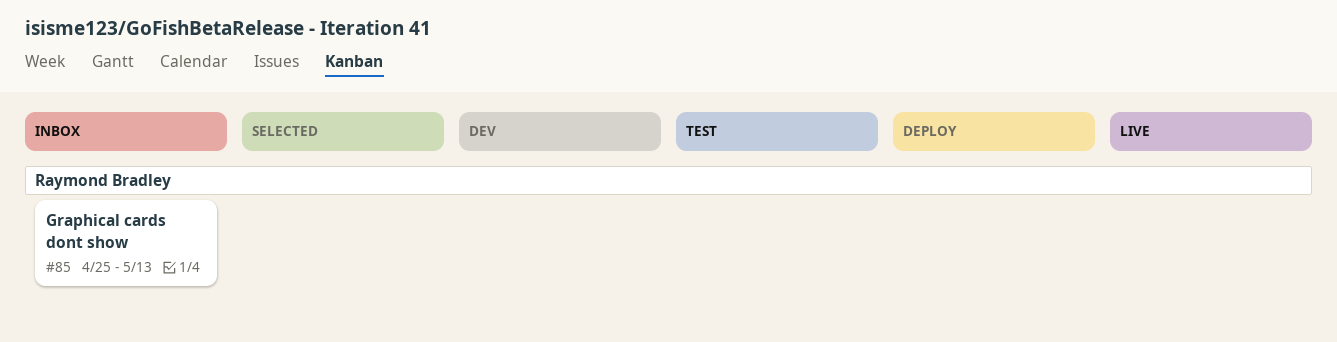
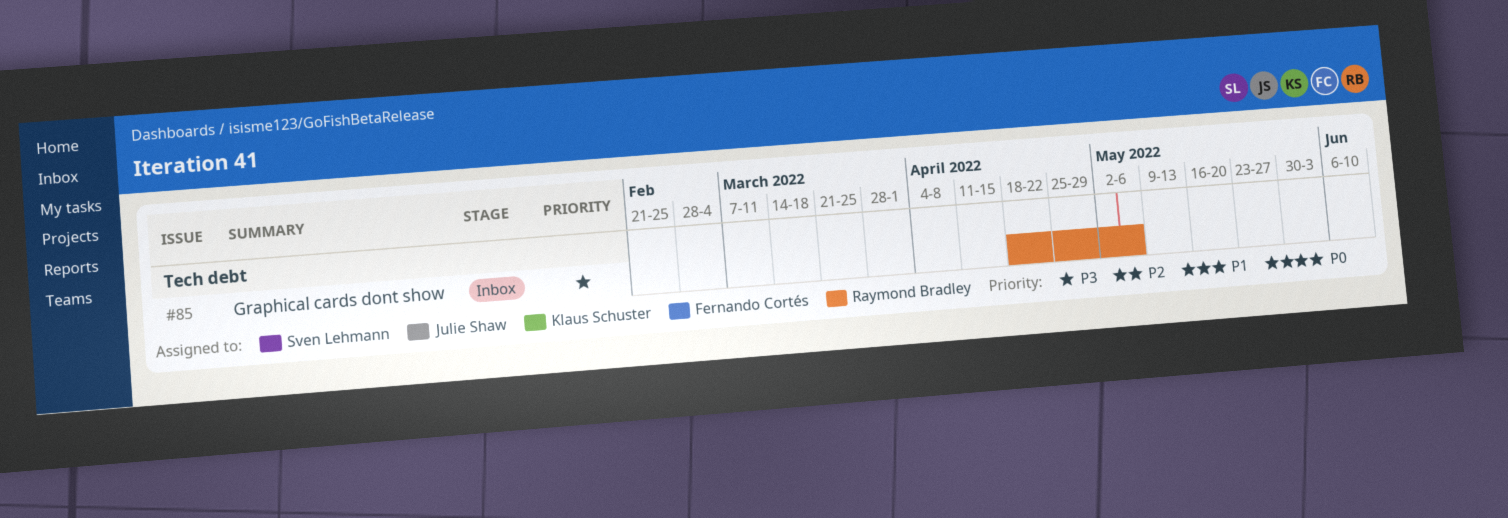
#85, start: Apr 25 -> Apr 18
#85, due: May 13 -> May 6

